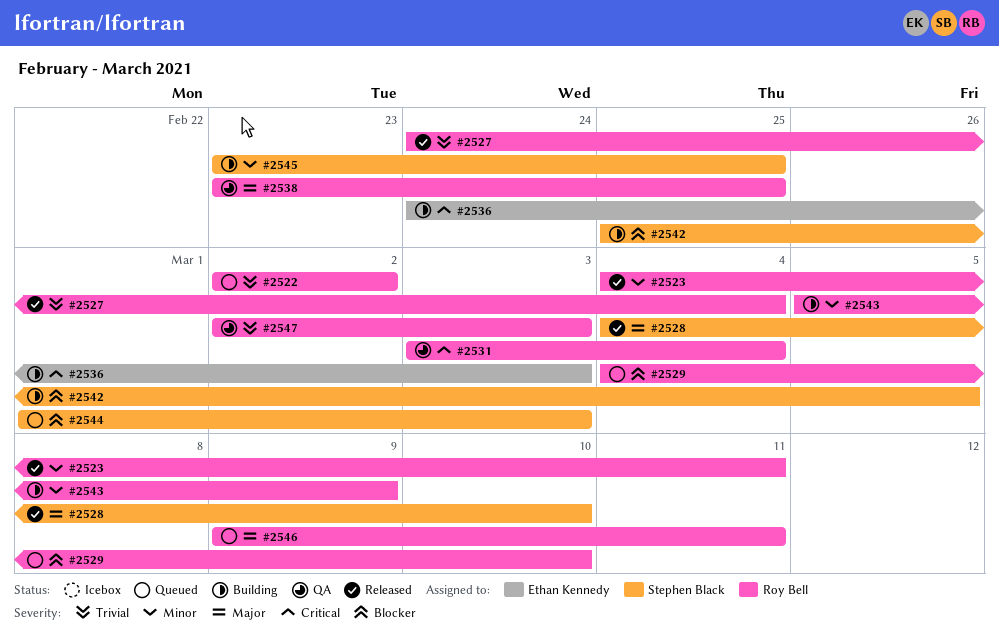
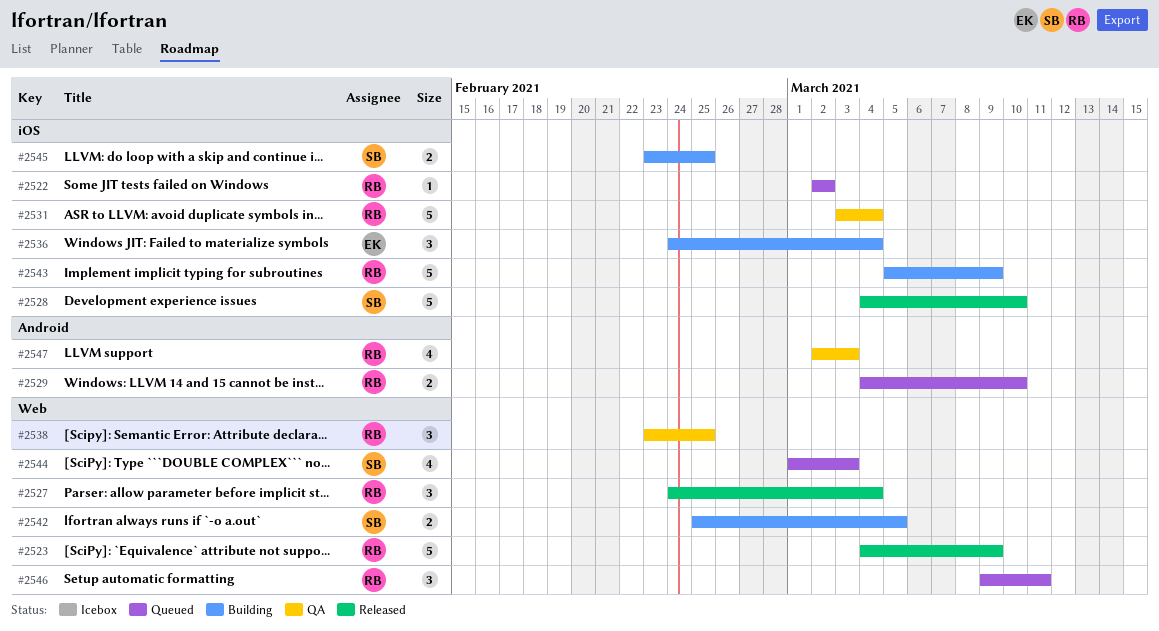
#2523, due: Mar 11 -> Mar 9
#2536, due: Mar 3 -> Mar 4

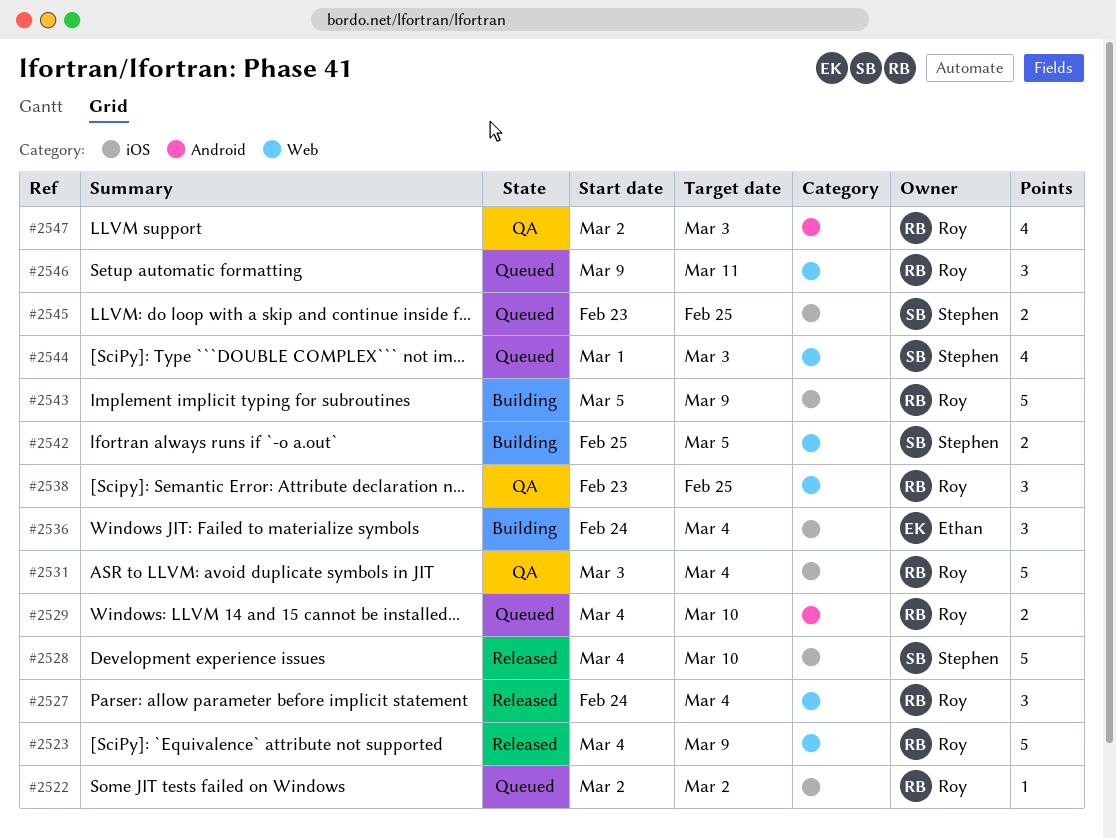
#2545, status: Building -> Queued

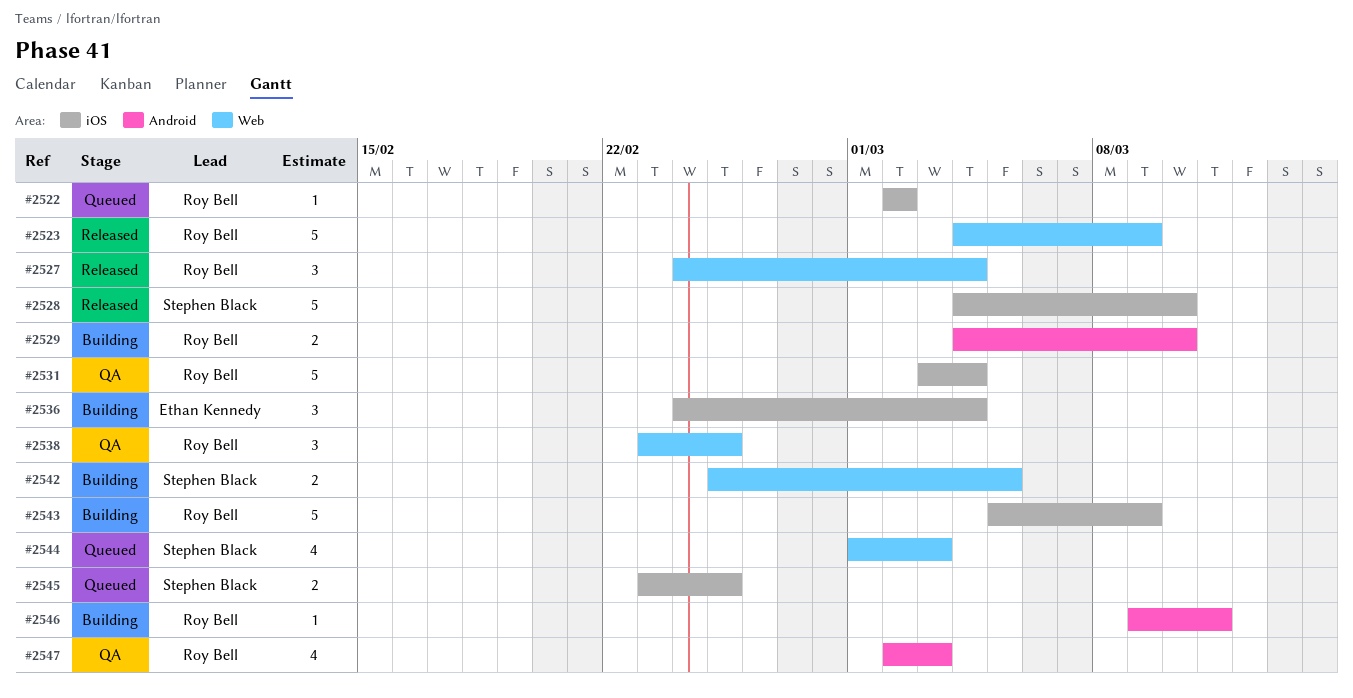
#2529, status: Queued -> Building
#2546, status: Queued -> Building
#2546, label: Web -> Android
#2546, estimate: 3 -> 1

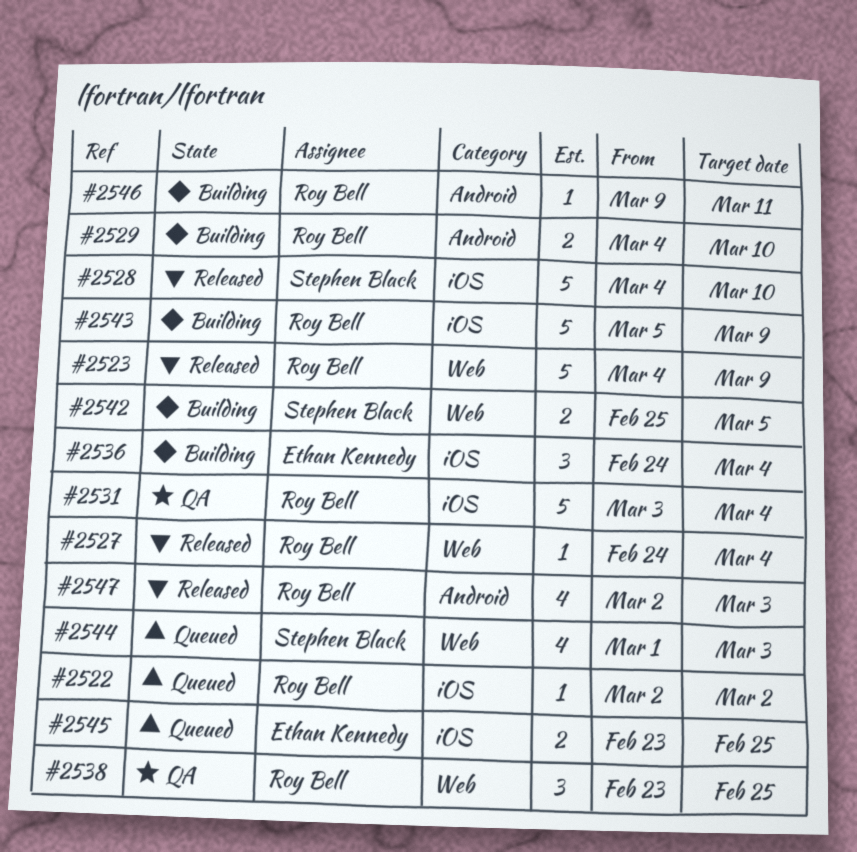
#2527, estimate: 3 -> 1
#2545, owner: Stephen Black -> Ethan Kennedy
#2547, status: QA -> Released

